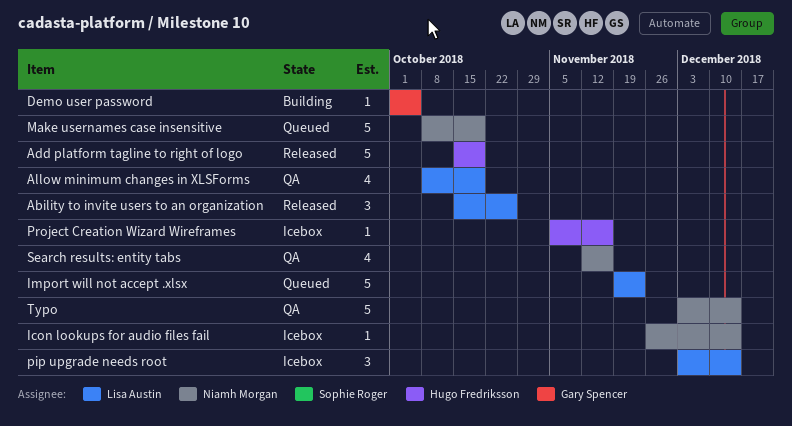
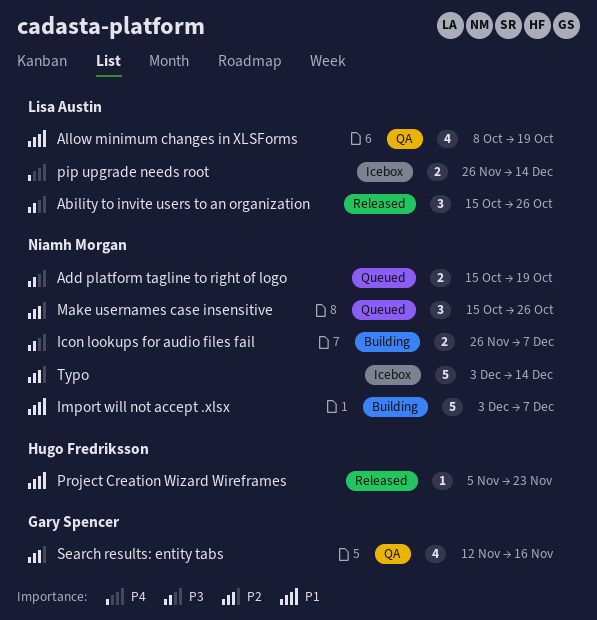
Add platform tagline to right of logo, status: Released -> Queued
Add platform tagline to right of logo, owner: Hugo Fredriksson -> Niamh Morgan
Add platform tagline to right of logo, estimate: 5 -> 2
Demo user password: present -> none
Icon lookups for audio files fail, status: Icebox -> Building
Icon lookups for audio files fail, estimate: 1 -> 2
Icon lookups for audio files fail, due: Dec 14 -> Dec 7
Import will not accept .xlsx, status: Queued -> Building
Import will not accept .xlsx, owner: Lisa Austin -> Niamh Morgan
Import will not accept .xlsx, start: Nov 19 -> Dec 3
Import will not accept .xlsx, due: Nov 23 -> Dec 7
Make usernames case insensitive, estimate: 5 -> 3
Make usernames case insensitive, start: Oct 8 -> Oct 15
Make usernames case insensitive, due: Oct 19 -> Oct 26
pip upgrade needs root, estimate: 3 -> 2
pip upgrade needs root, start: Dec 3 -> Nov 26
Project Creation Wizard Wireframes, status: Icebox -> Released
Project Creation Wizard Wireframes, due: Nov 16 -> Nov 23
Search results: entity tabs, owner: Niamh Morgan -> Gary Spencer
Typo, status: QA -> Icebox

